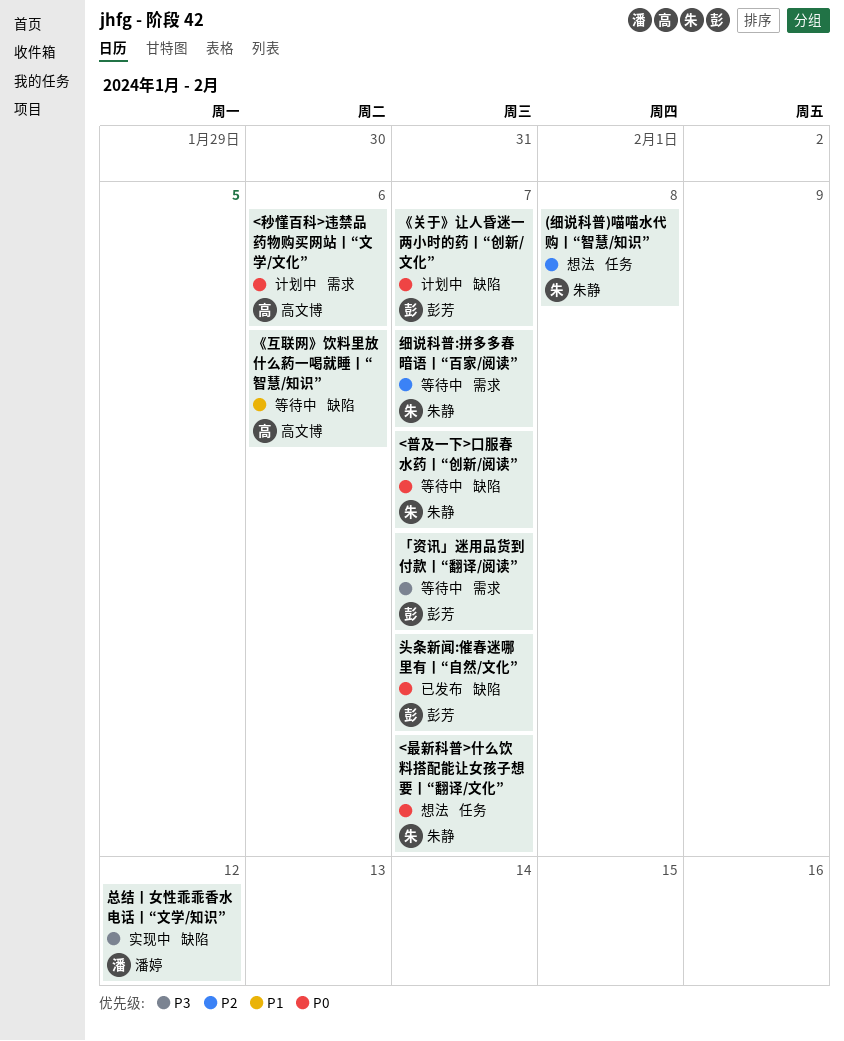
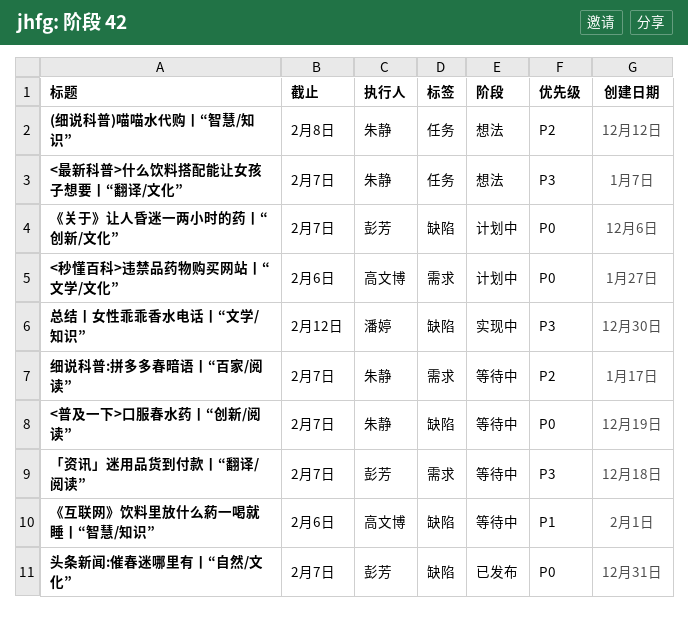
<最新科普>什么饮料搭配能让女孩子想要丨“翻译/文化”, priority: P0 -> P3

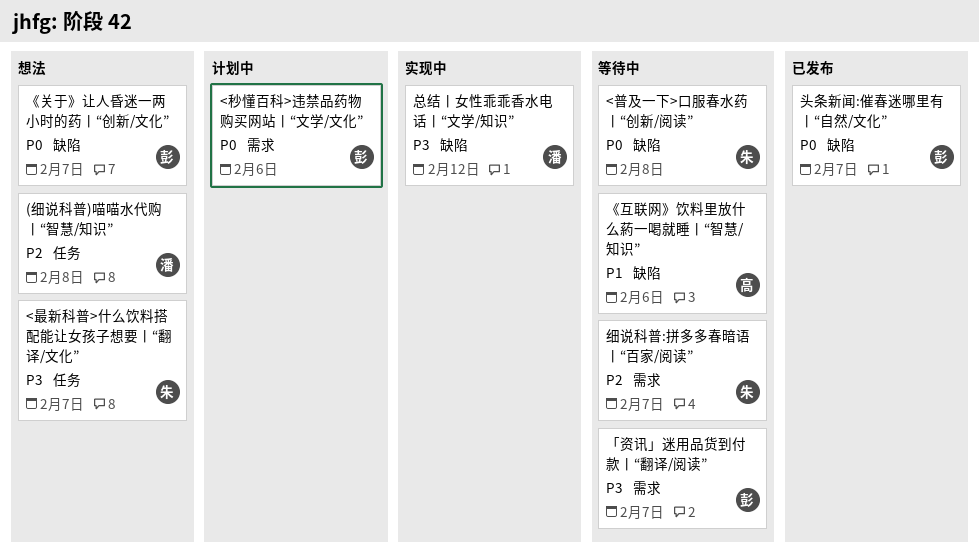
(细说科普)喵喵水代购丨“智慧/知识”, owner: 朱静 -> 潘婷
<普及一下>口服春水药丨“创新/阅读”, due: Feb 7 -> Feb 8
<秒懂百科>违禁品药物购买网站丨“文学/文化”, owner: 高文博 -> 彭芳
《关于》让人昏迷一两小时的药丨“创新/文化”, status: 计划中 -> 想法

